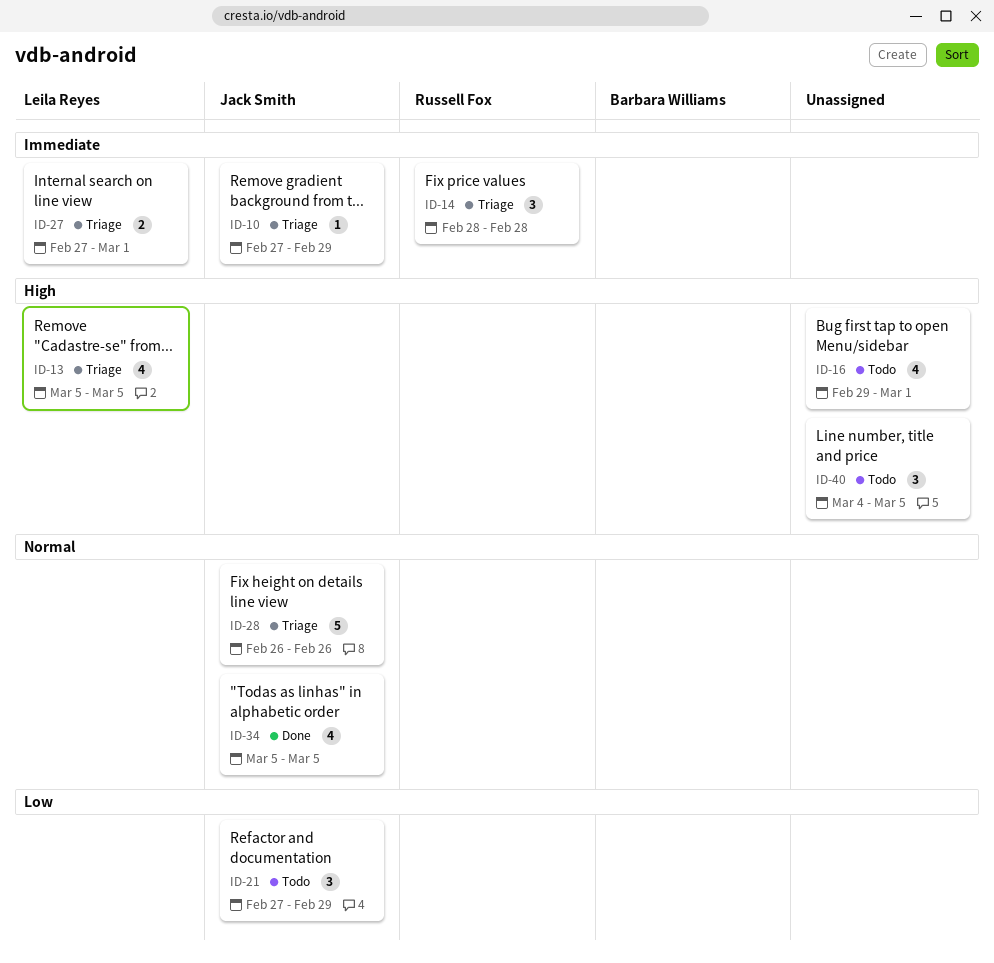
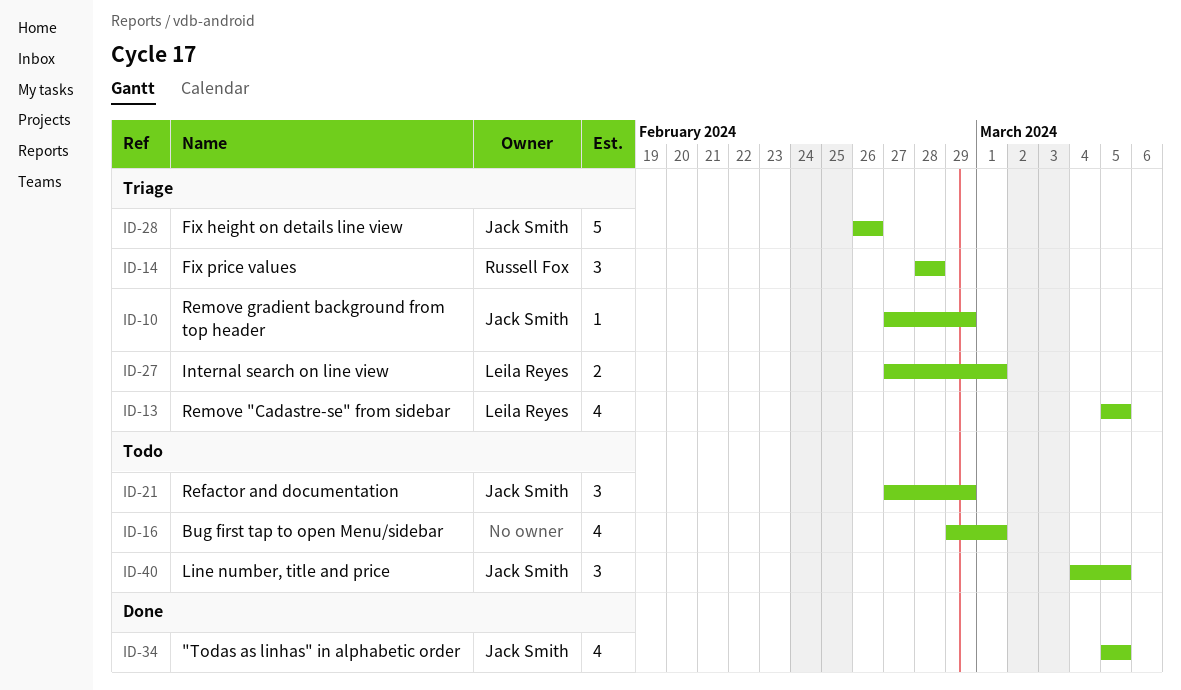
ID-40, owner: none -> Jack Smith

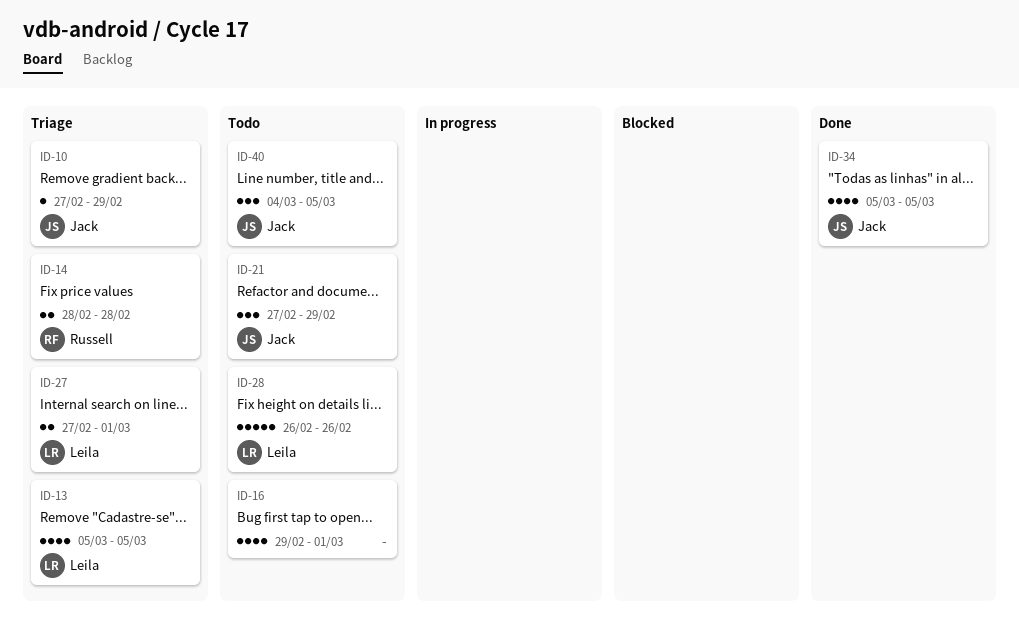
ID-14, estimate: 3 -> 2
ID-28, status: Triage -> Todo
ID-28, owner: Jack Smith -> Leila Reyes

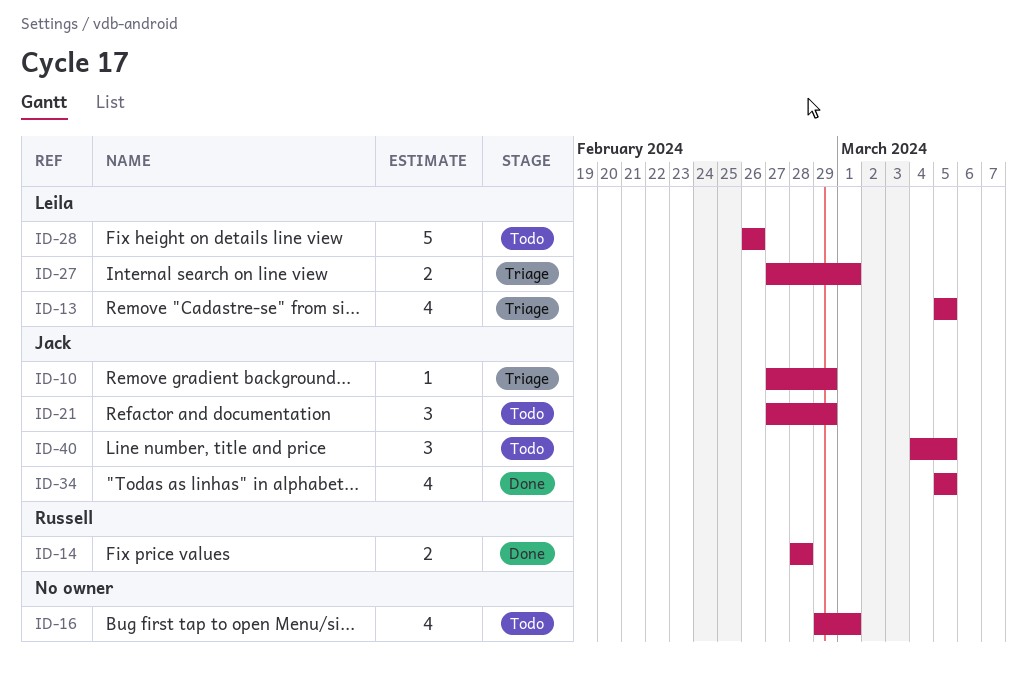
ID-14, status: Triage -> Done

